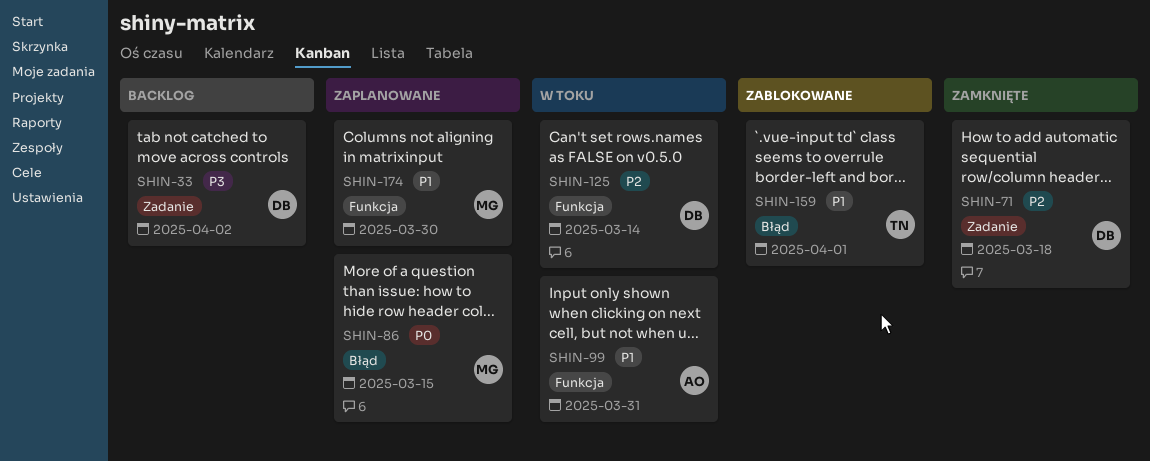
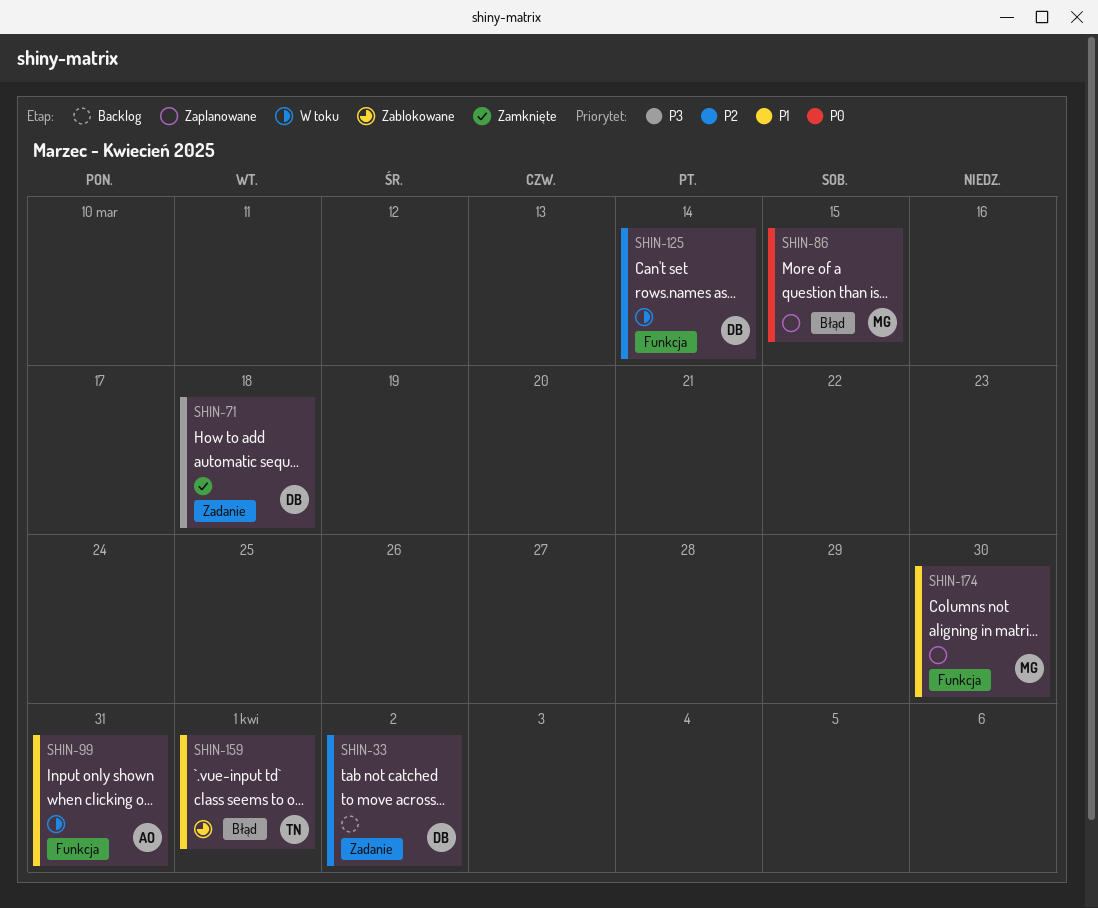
SHIN-33, priority: P3 -> P2
SHIN-71, priority: P2 -> P3

